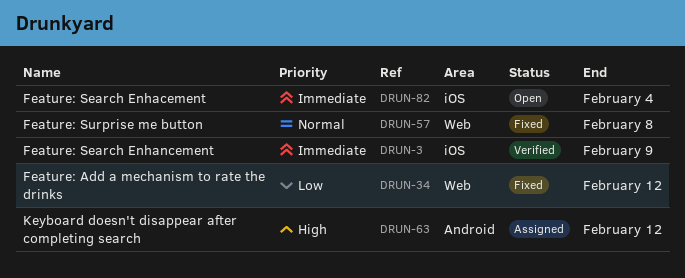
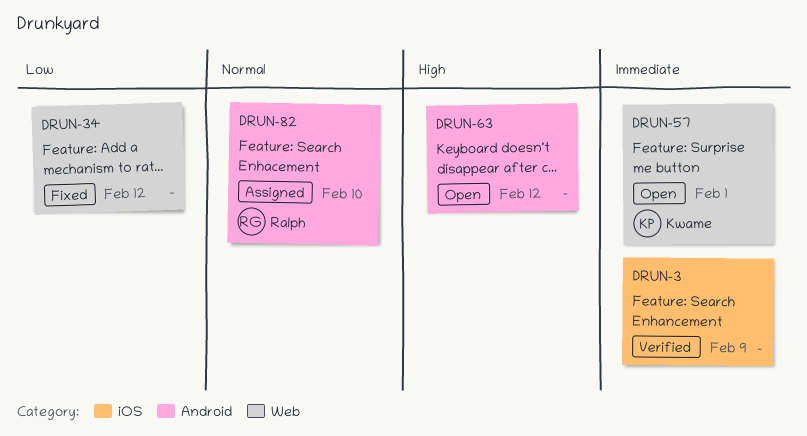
DRUN-57, status: Fixed -> Open
DRUN-57, priority: Normal -> Immediate
DRUN-57, due: Feb 8 -> Feb 1
DRUN-63, status: Assigned -> Open
DRUN-82, status: Open -> Assigned
DRUN-82, priority: Immediate -> Normal
DRUN-82, label: iOS -> Android
DRUN-82, due: Feb 4 -> Feb 10

